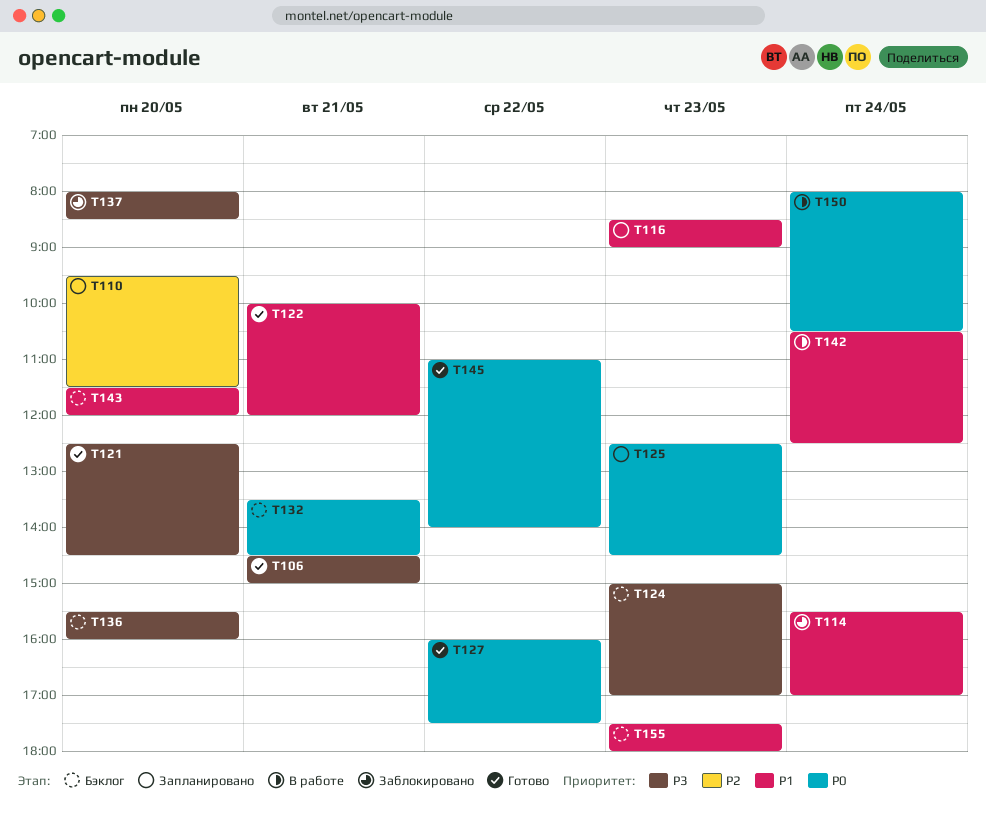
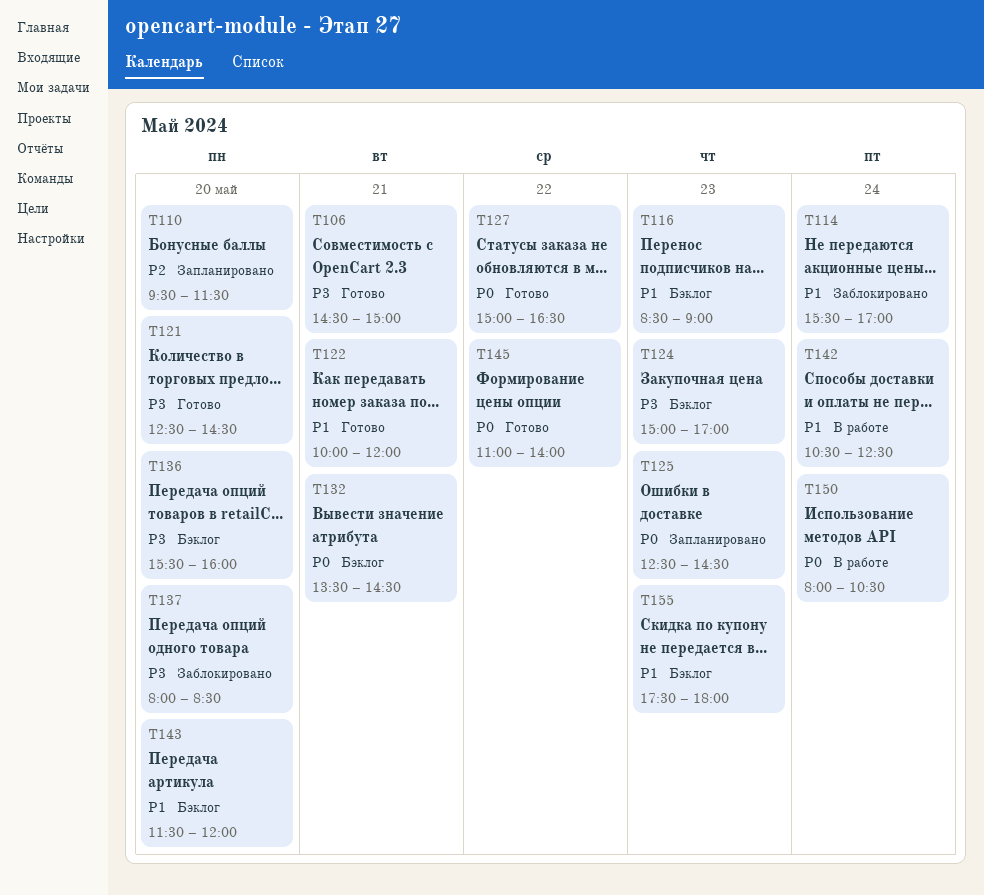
T116, status: Запланировано -> Бэклог
T127, begins: 16:00 -> 15:00
T127, ends: 17:30 -> 16:30

